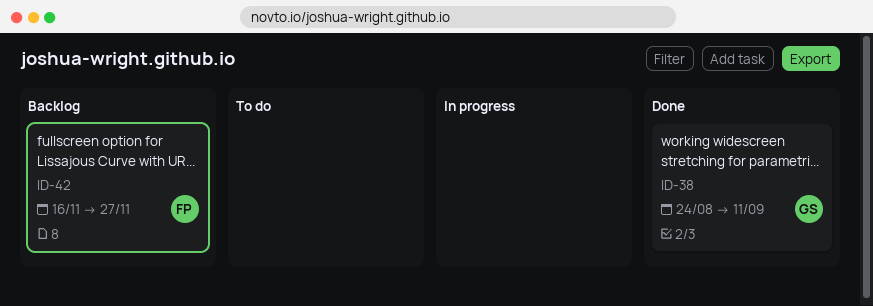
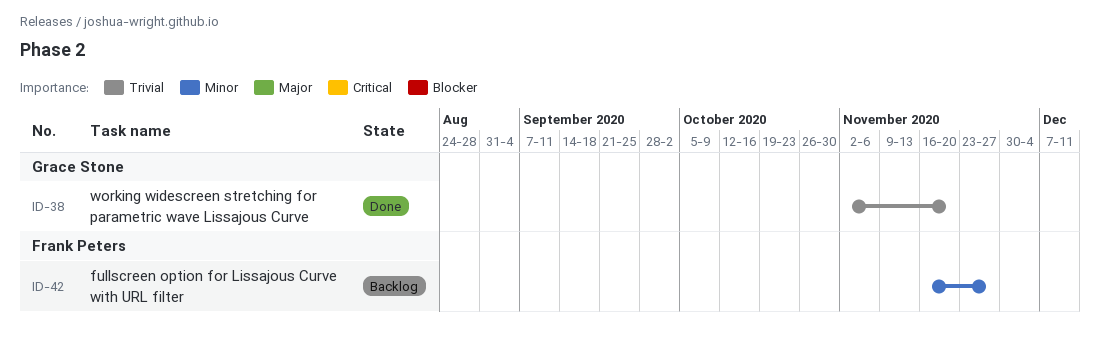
ID-38, start: Aug 24 -> Nov 2
ID-38, due: Sep 11 -> Nov 20

